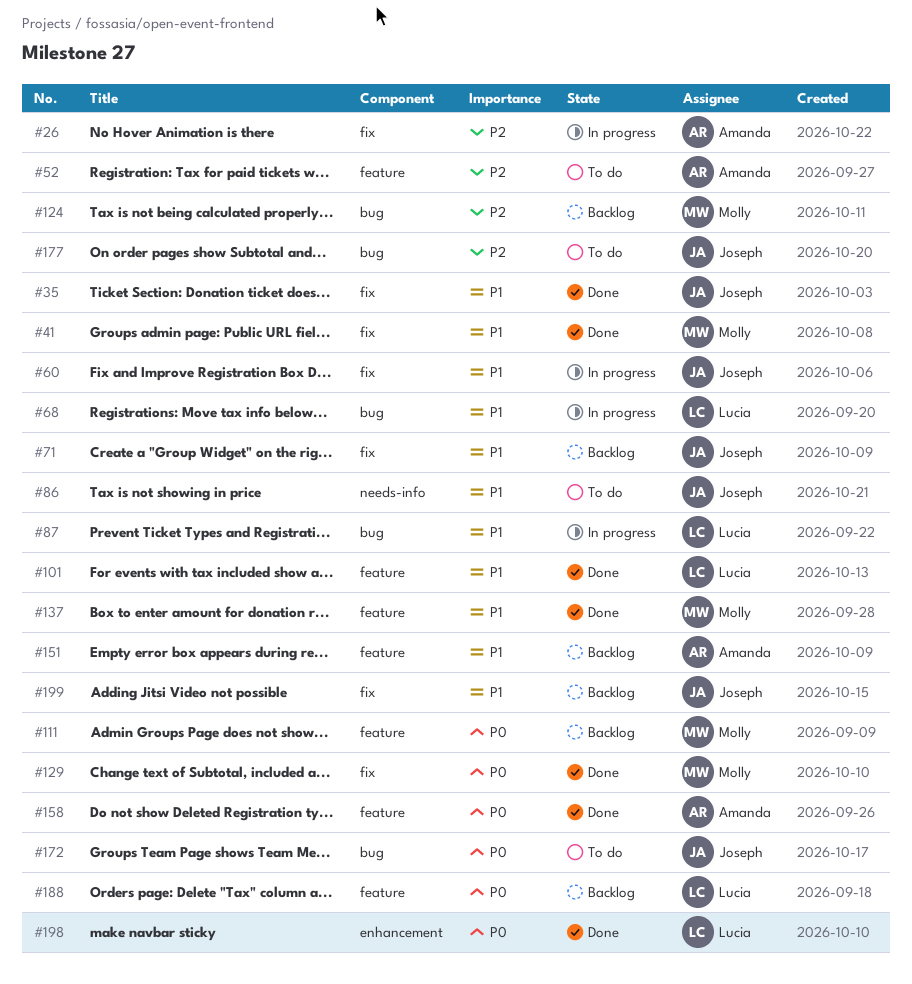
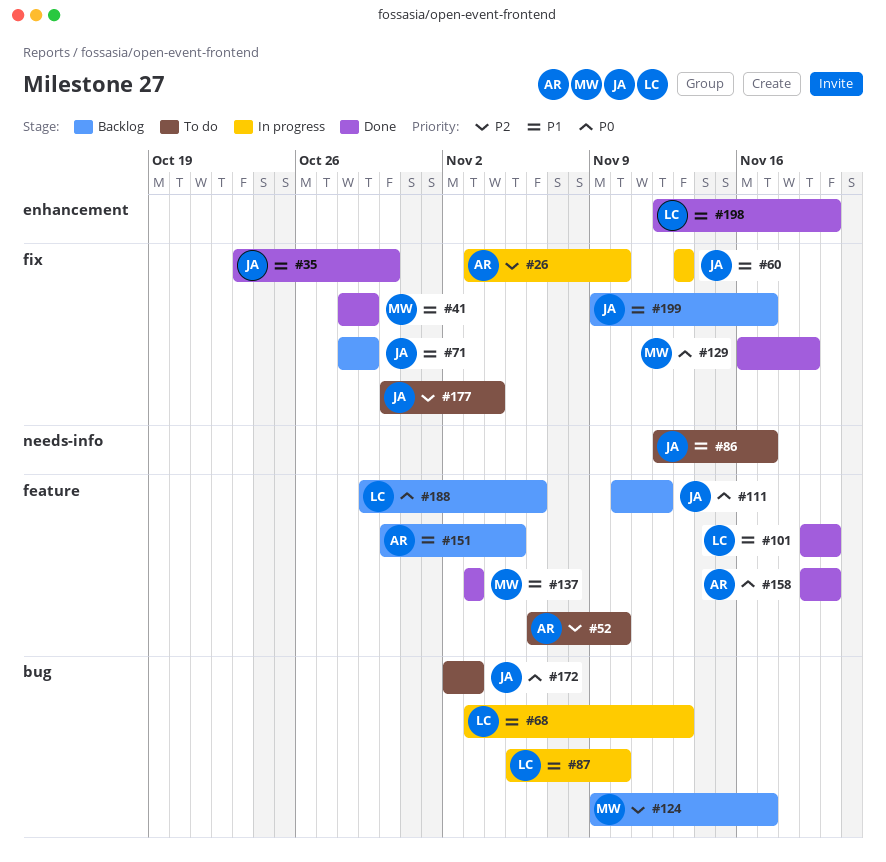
#111, owner: Molly -> Joseph
#177, label: bug -> fix
#198, priority: P0 -> P1

